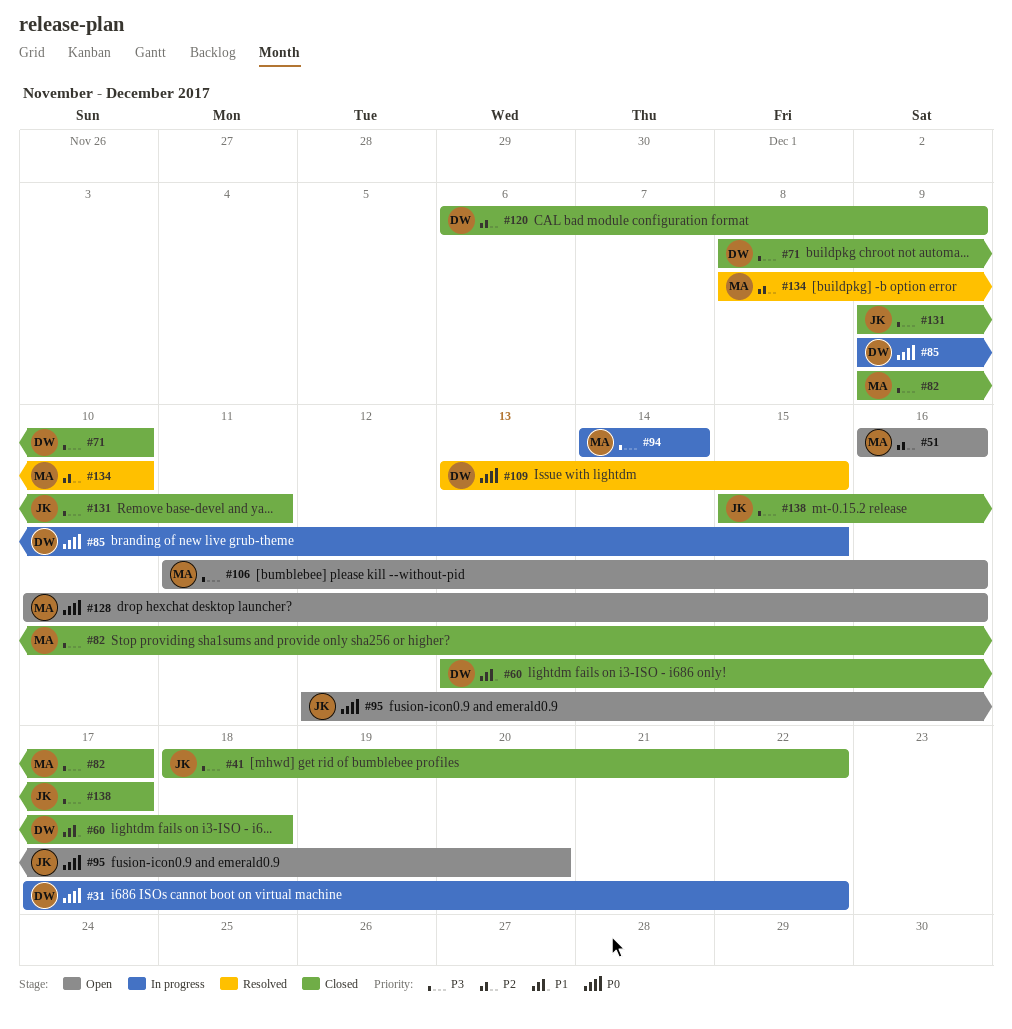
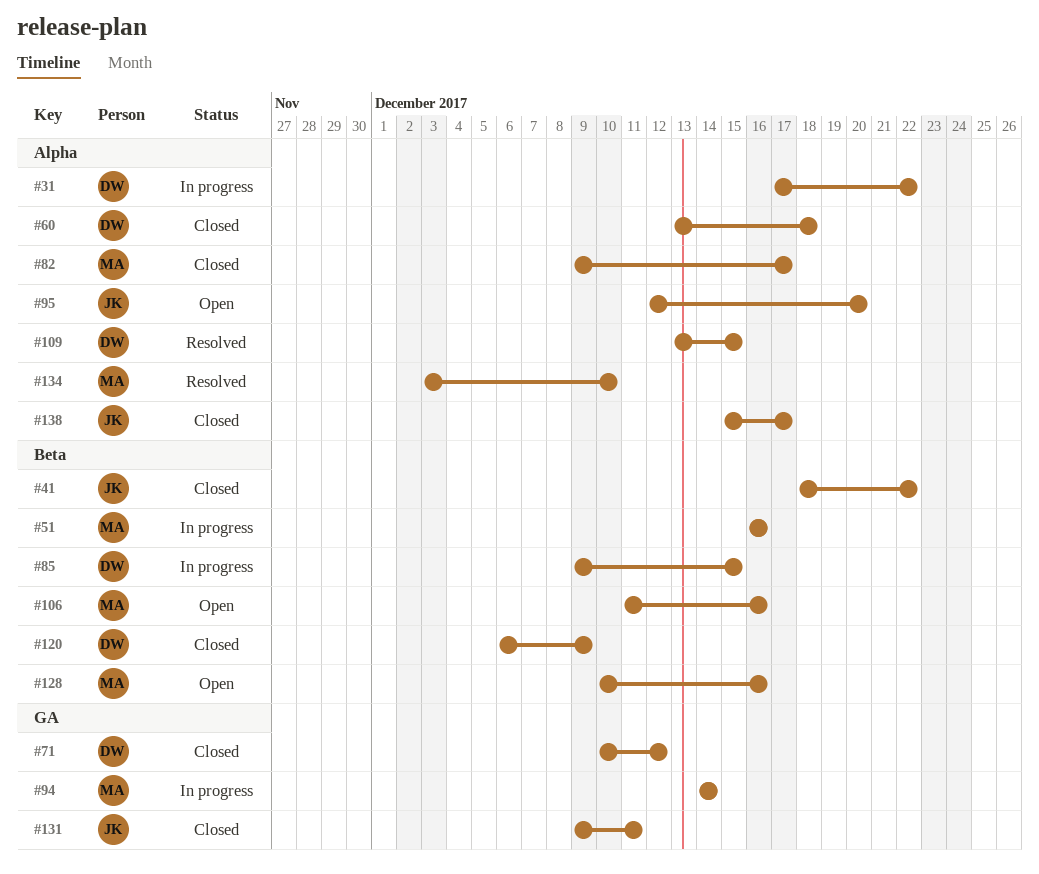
#51, status: Open -> In progress
#71, start: Dec 8 -> Dec 10
#71, due: Dec 10 -> Dec 12
#134, start: Dec 8 -> Dec 3

